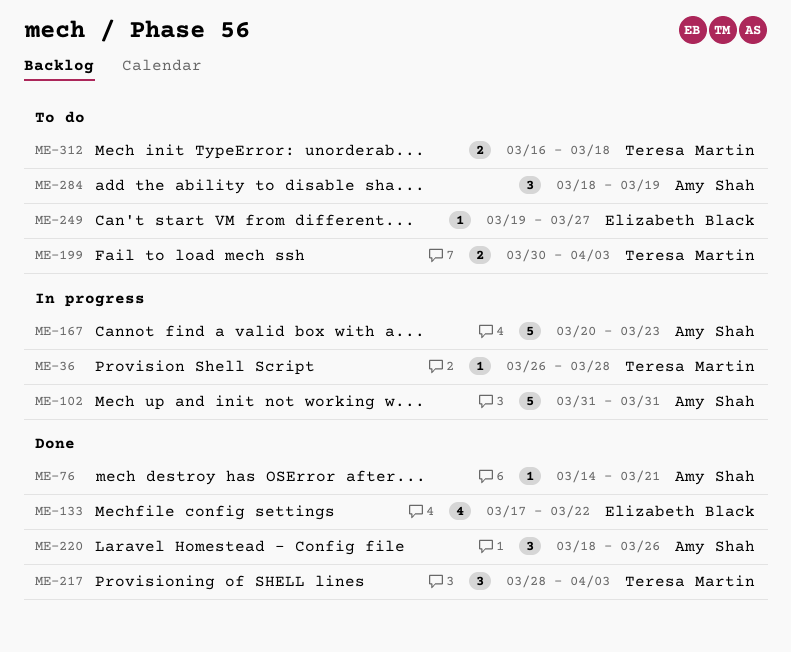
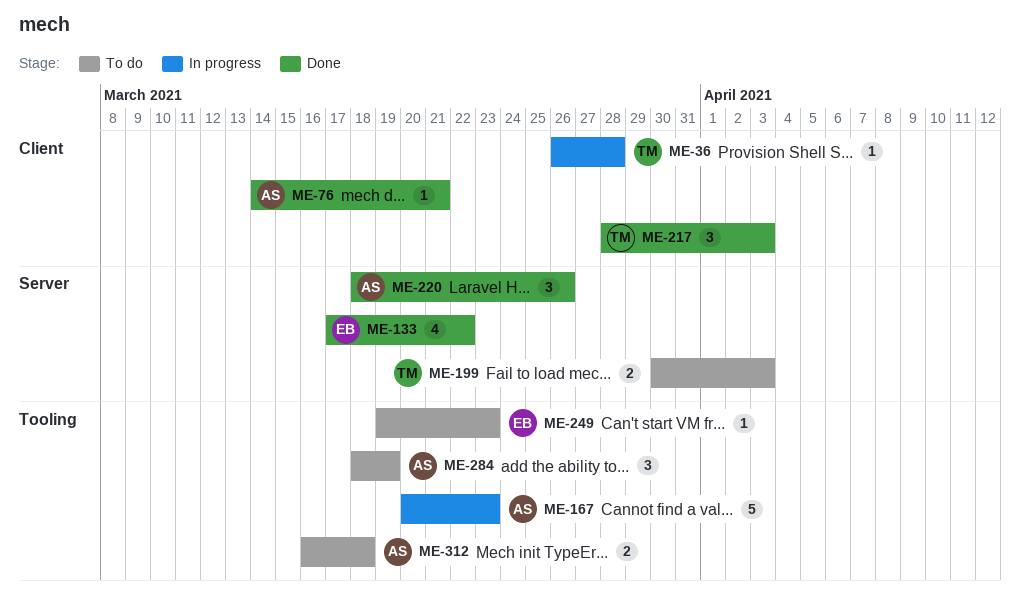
ME-102: present -> none
ME-249, due: Mar 27 -> Mar 23
ME-312, owner: Teresa Martin -> Amy Shah

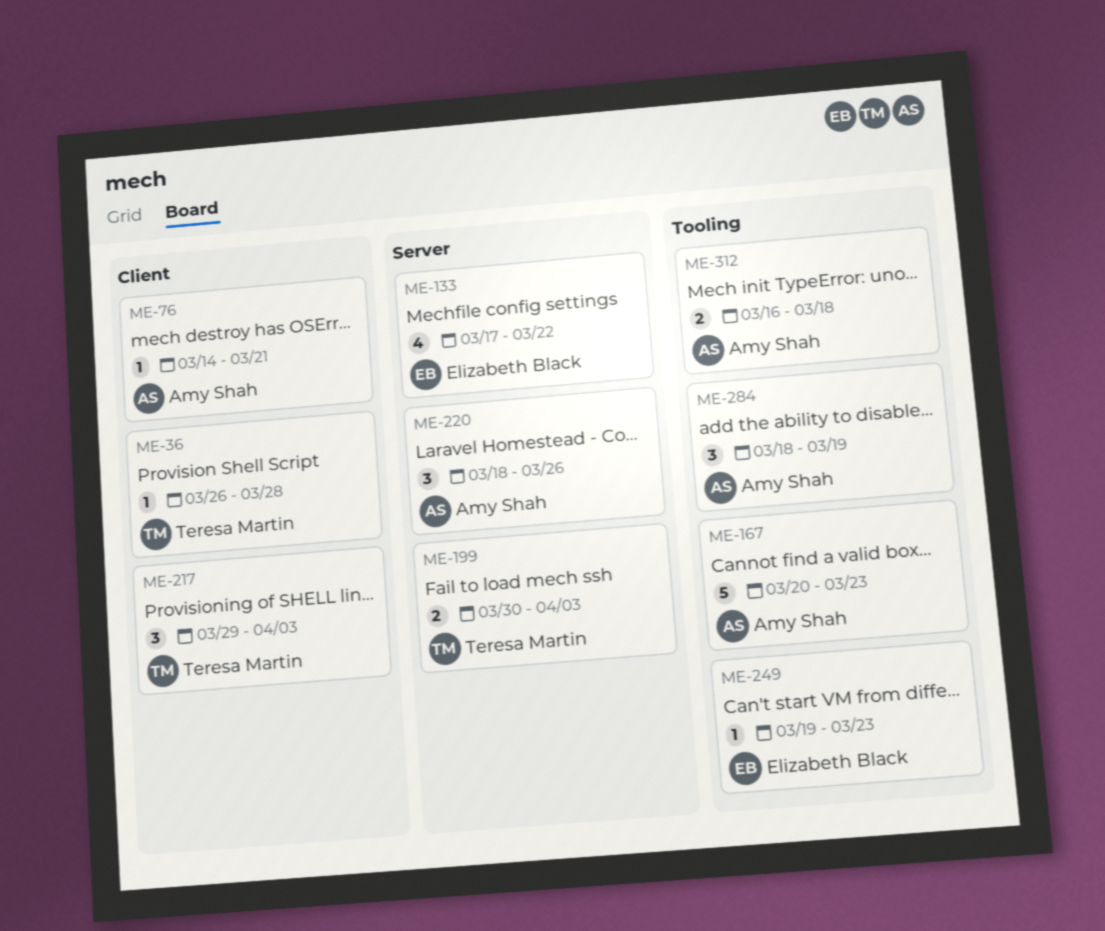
ME-217, start: Mar 28 -> Mar 29

